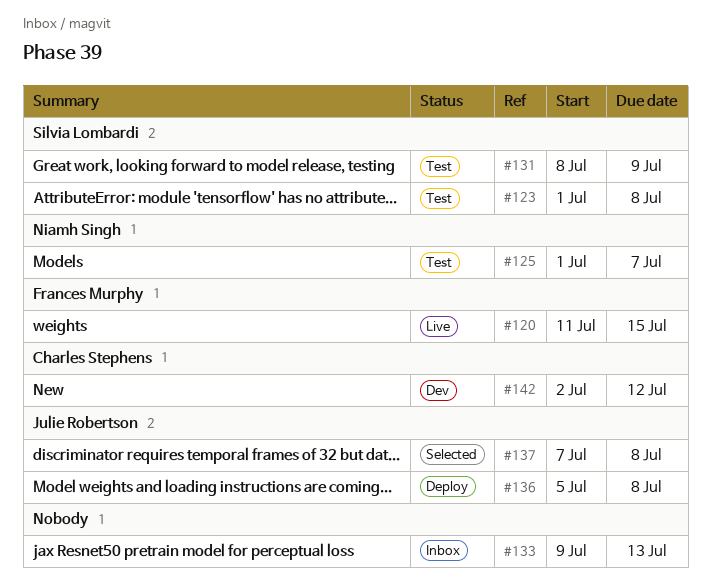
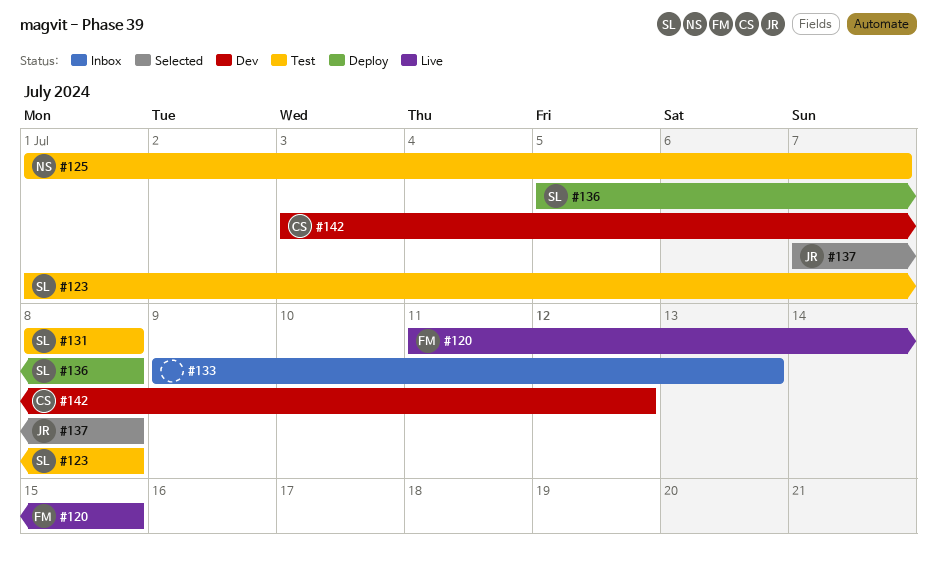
#131, due: Jul 9 -> Jul 8
#136, owner: Julie Robertson -> Silvia Lombardi
#142, start: Jul 2 -> Jul 3

